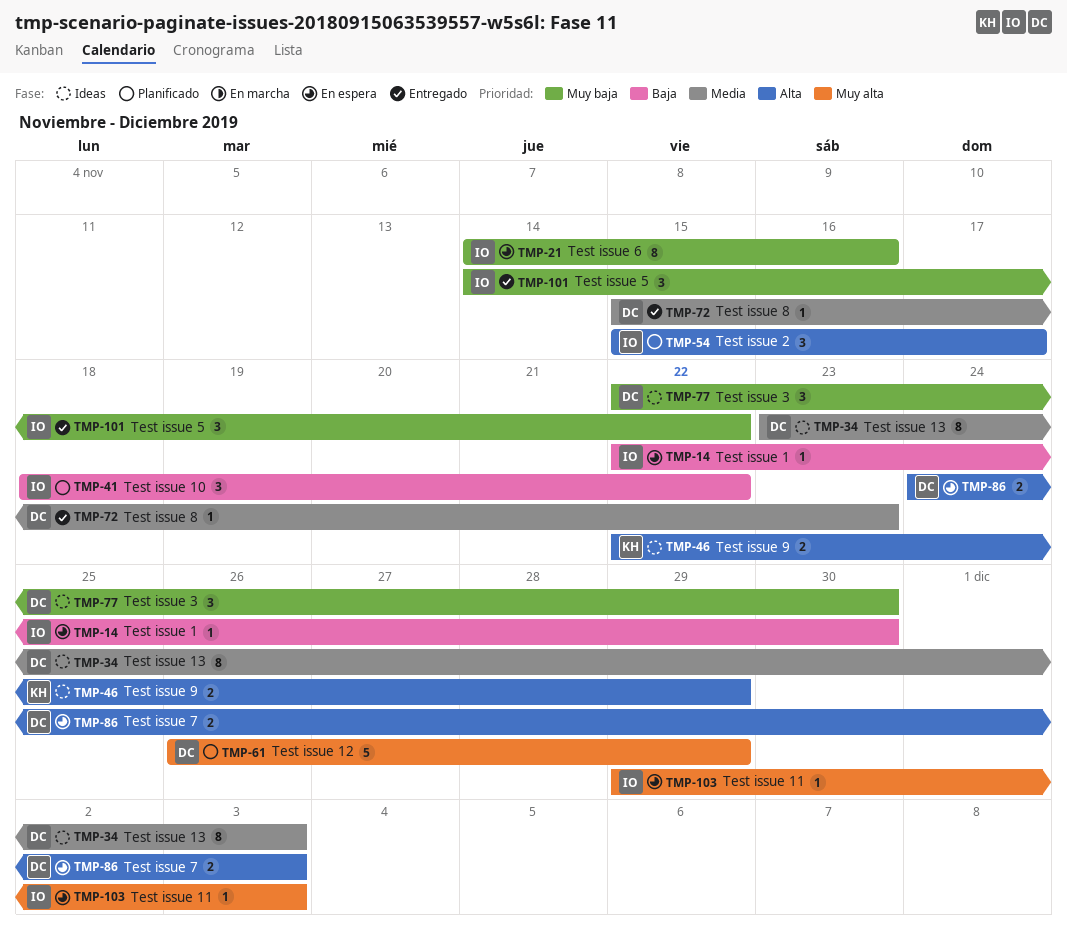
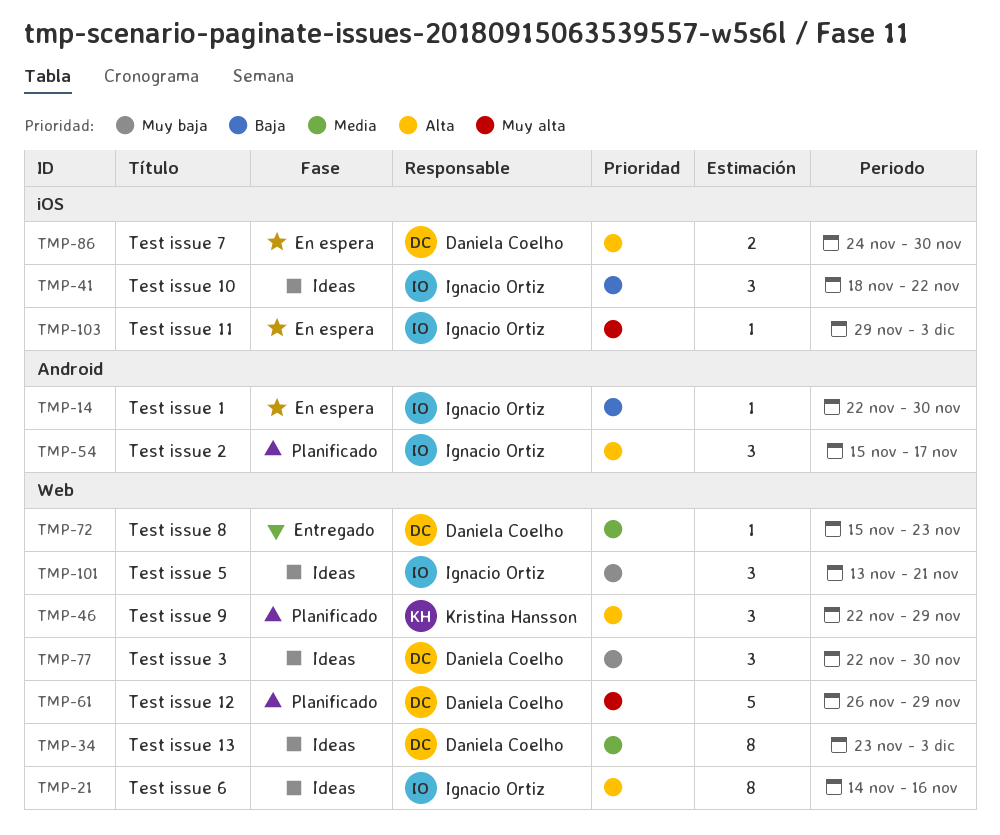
TMP-21, status: En espera -> Ideas
TMP-21, priority: Muy baja -> Alta
TMP-41, status: Planificado -> Ideas
TMP-46, status: Ideas -> Planificado
TMP-46, estimate: 2 -> 3
TMP-86, due: Dec 3 -> Nov 30
TMP-101, status: Entregado -> Ideas
TMP-101, start: Nov 14 -> Nov 13
TMP-101, due: Nov 22 -> Nov 21

